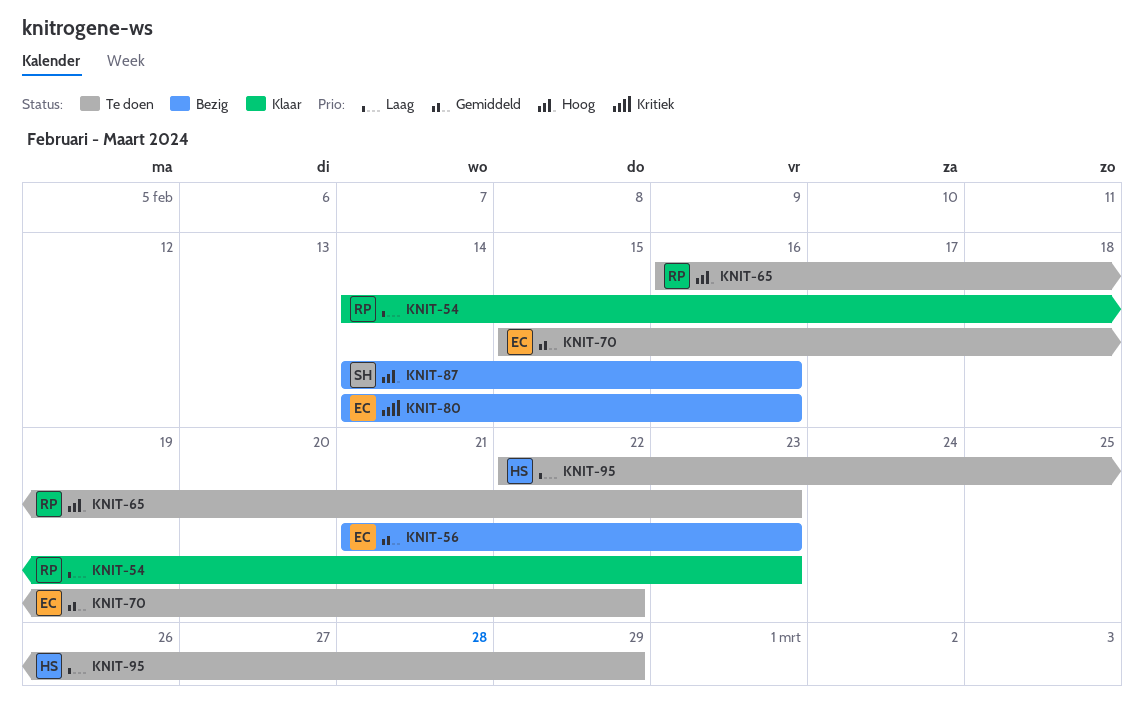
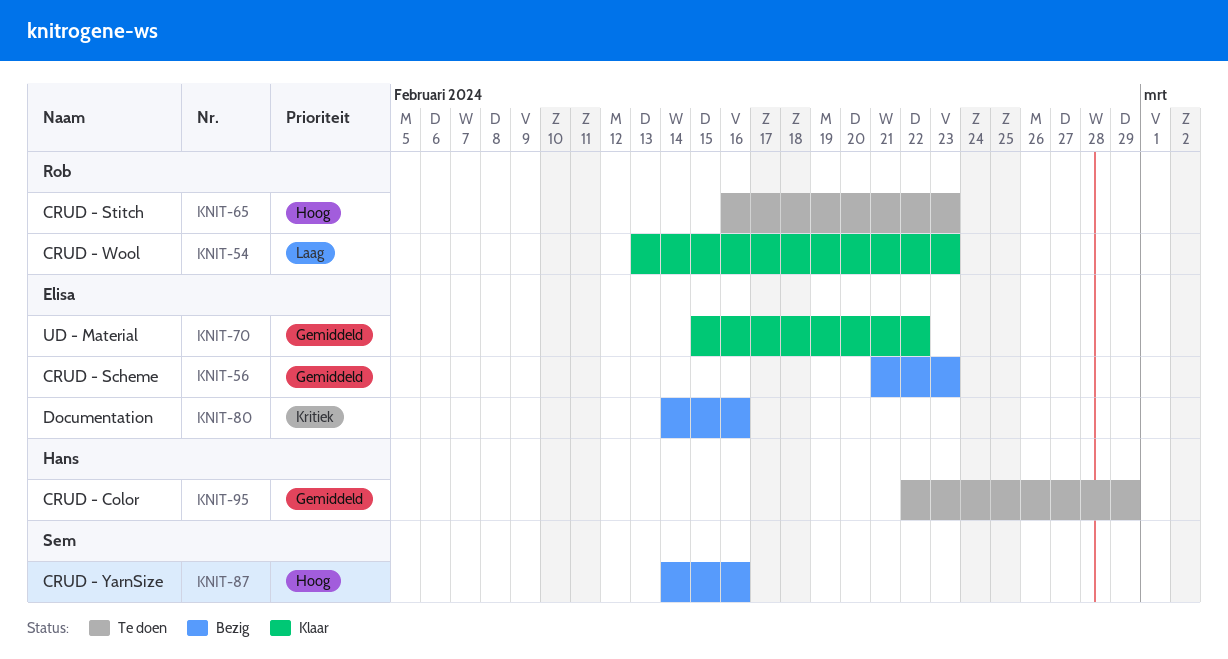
KNIT-54, start: Feb 14 -> Feb 13
KNIT-70, status: Te doen -> Klaar
KNIT-95, priority: Laag -> Gemiddeld

